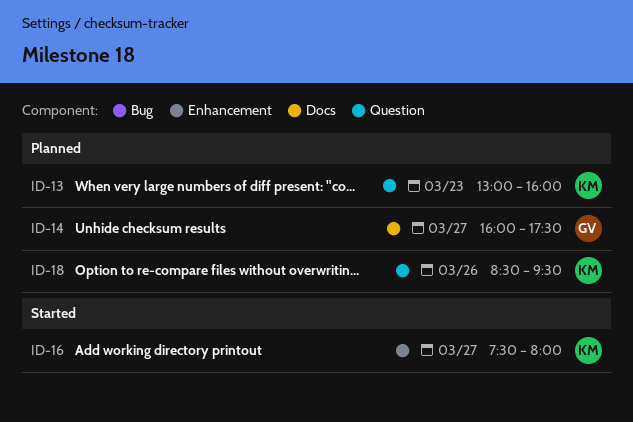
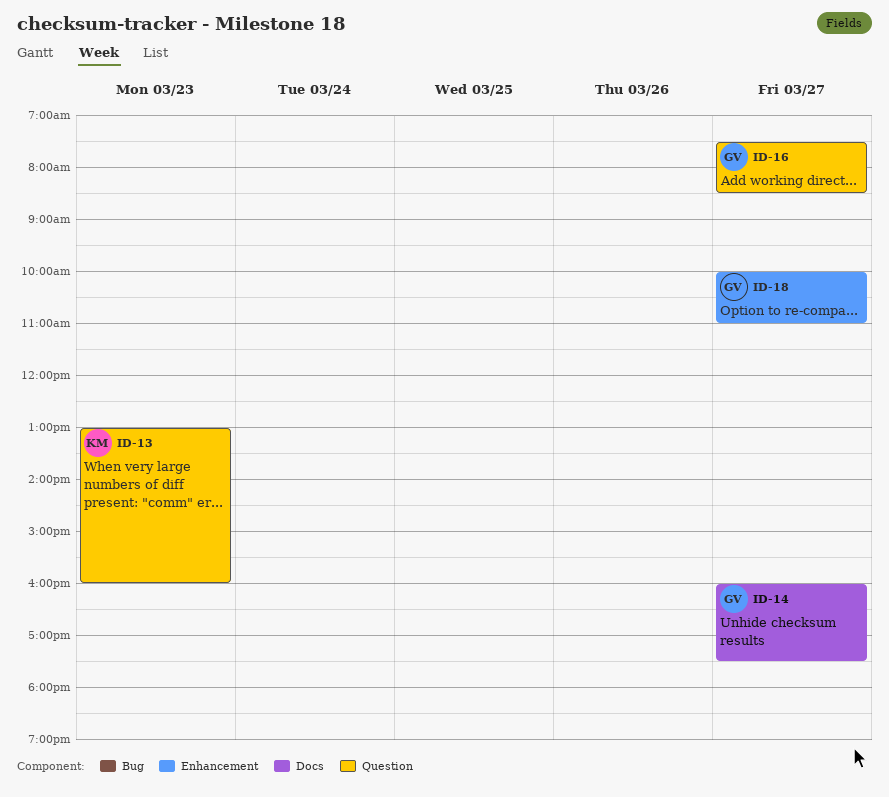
ID-16, owner: KM -> GV
ID-16, label: Enhancement -> Question
ID-16, ends: 08:00 -> 08:30
ID-18, owner: KM -> GV
ID-18, label: Question -> Enhancement
ID-18, day: Mar 26 -> Mar 27
ID-18, begins: 08:30 -> 10:00
ID-18, ends: 09:30 -> 11:00

